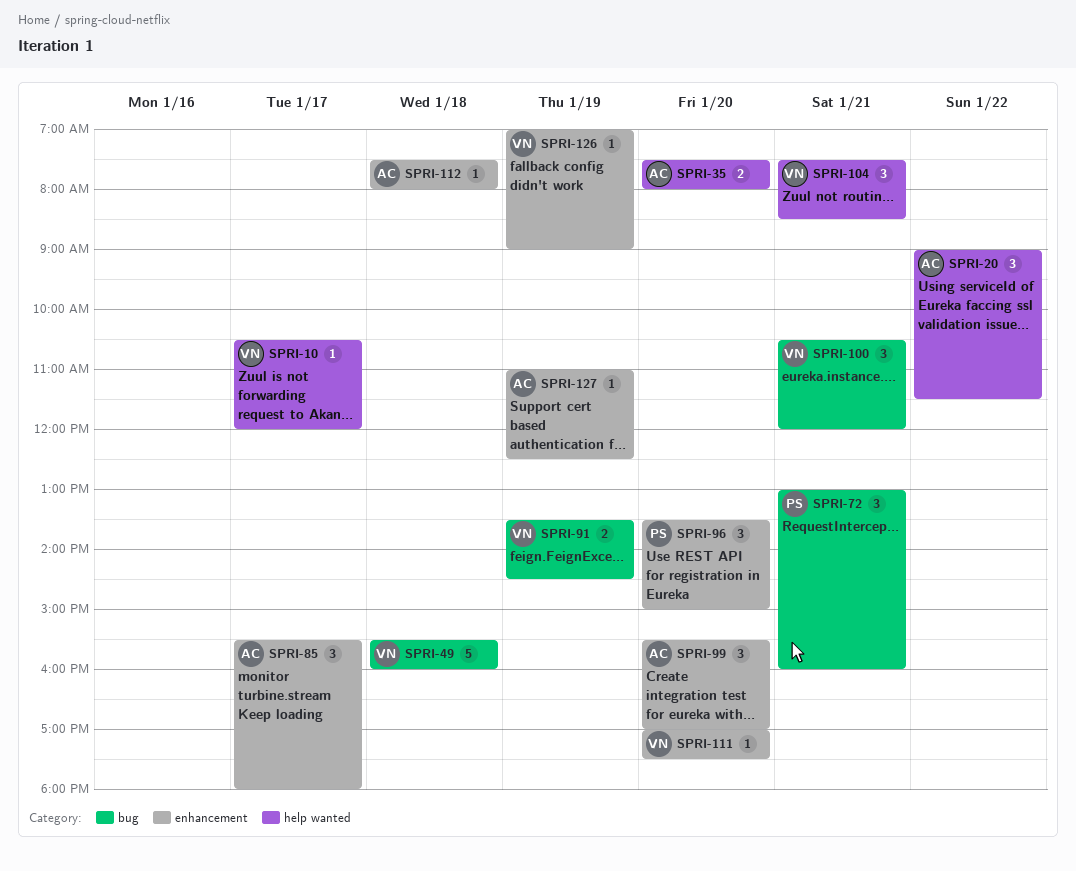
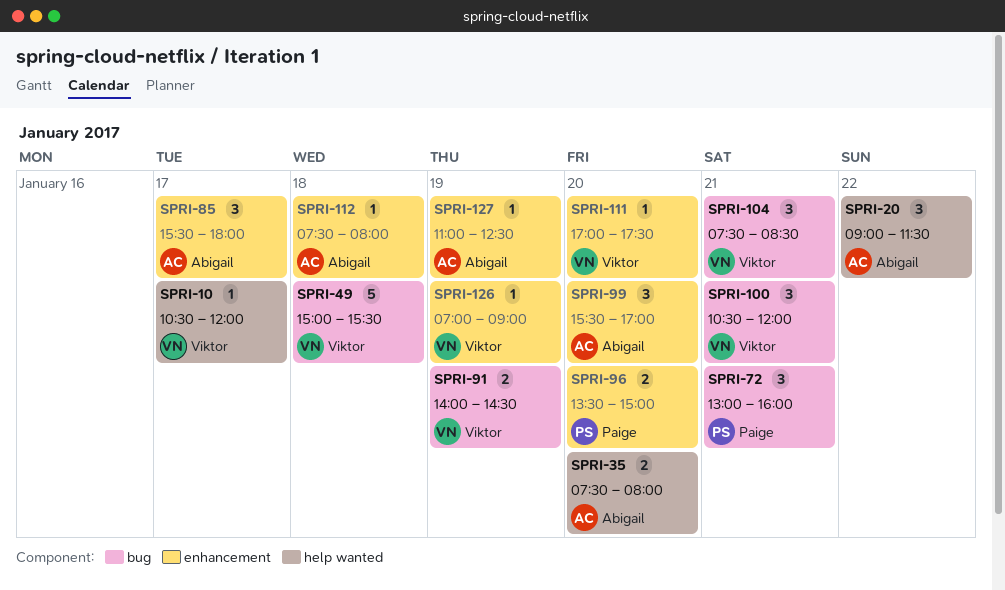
SPRI-49, begins: 15:30 -> 15:00
SPRI-49, ends: 16:00 -> 15:30
SPRI-91, begins: 13:30 -> 14:00
SPRI-96, estimate: 3 -> 2
SPRI-104, label: help wanted -> bug

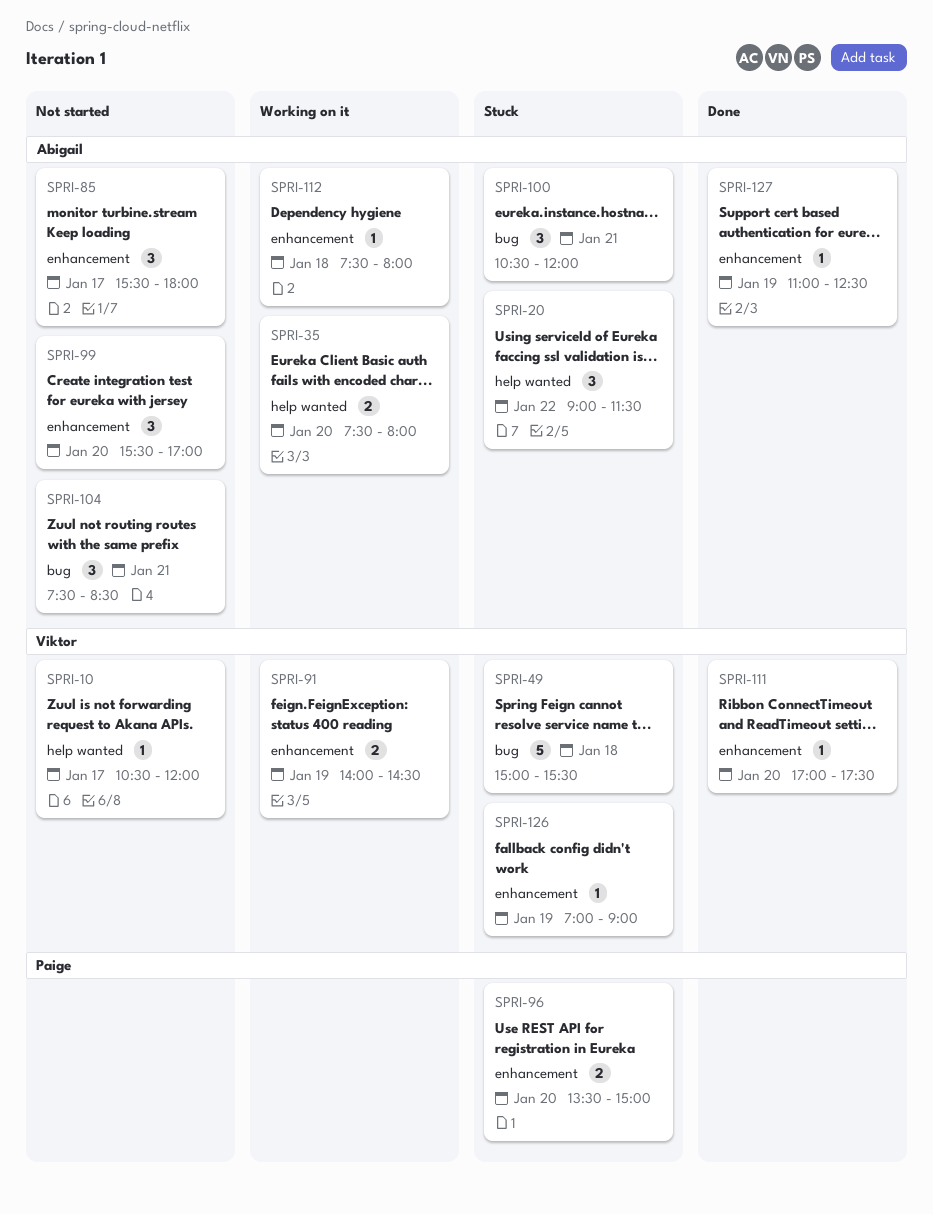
SPRI-72: present -> none
SPRI-91, label: bug -> enhancement
SPRI-100, owner: Viktor -> Abigail
SPRI-104, owner: Viktor -> Abigail

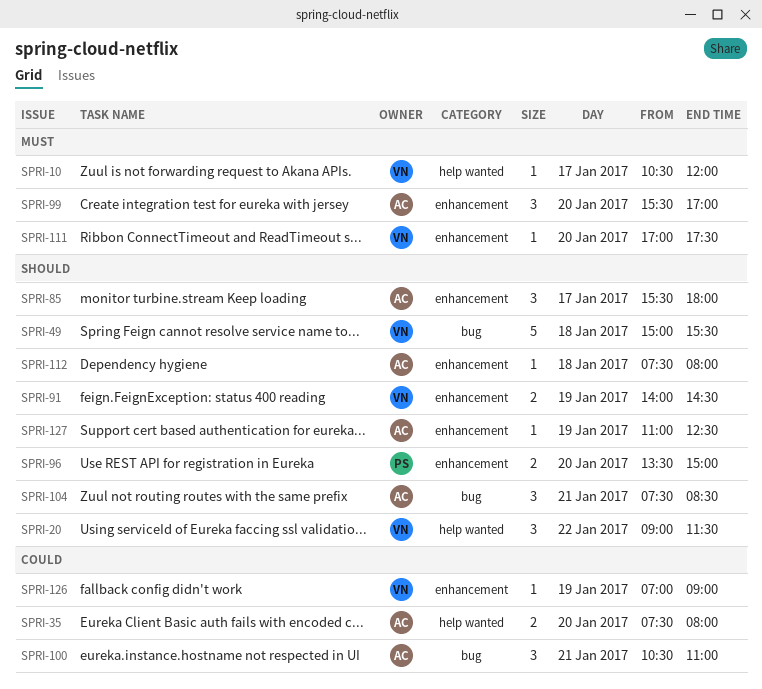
SPRI-20, owner: Abigail -> Viktor
SPRI-100, ends: 12:00 -> 11:00

